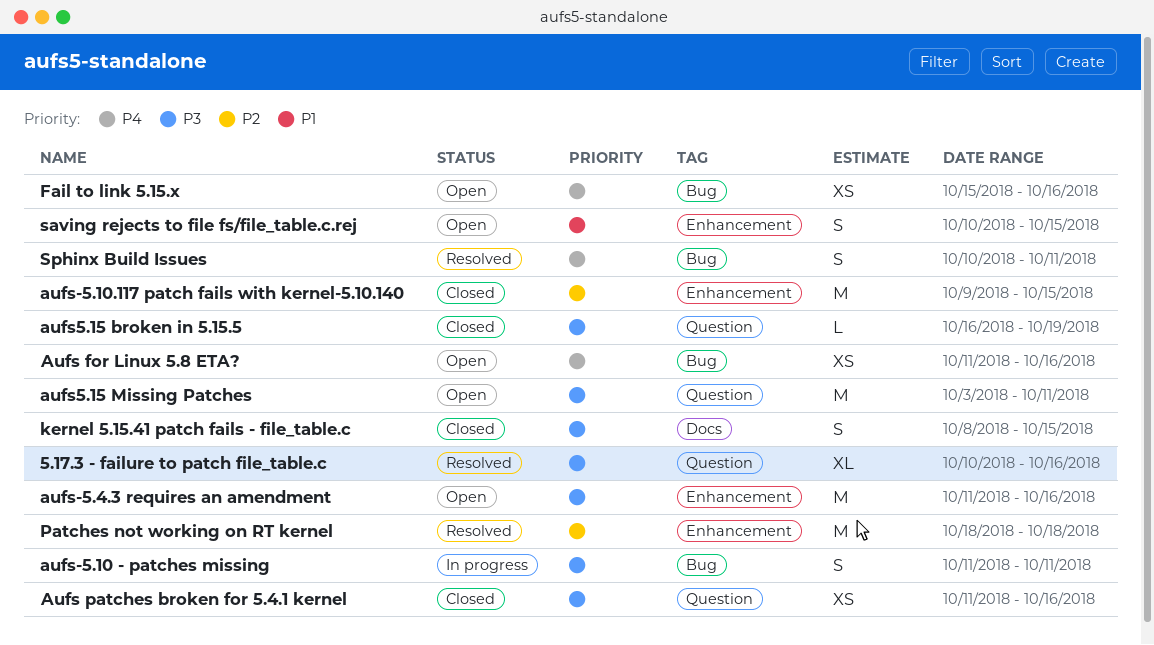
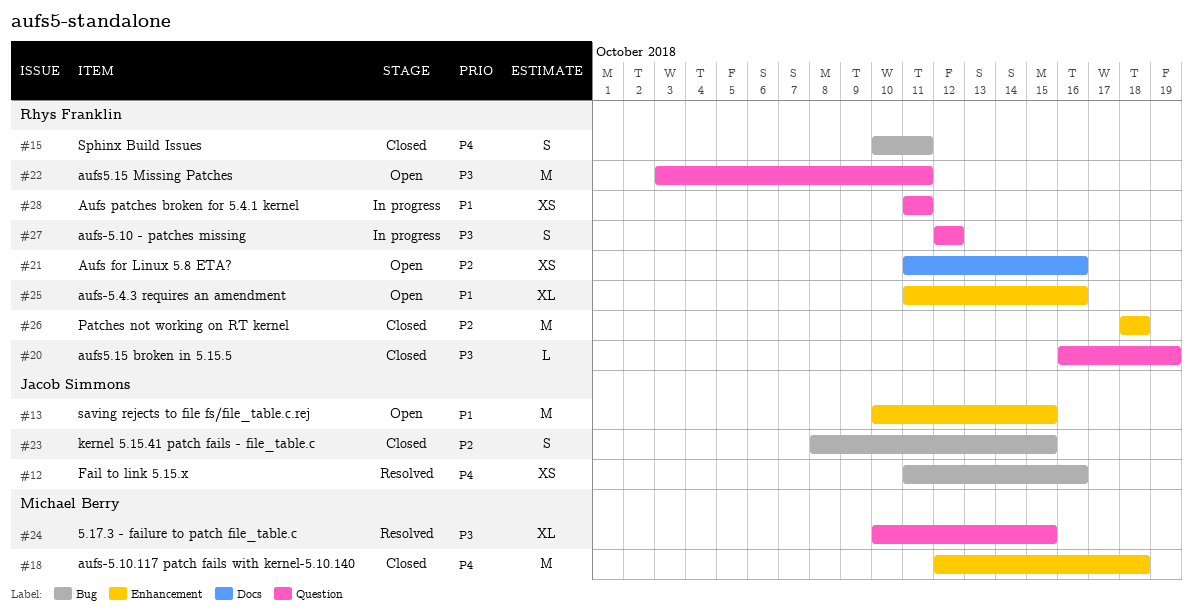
5.17.3 - failure to patch file_table.c, due: Oct 16 -> Oct 15
Aufs for Linux 5.8 ETA?, priority: P4 -> P2
Aufs for Linux 5.8 ETA?, label: Bug -> Docs
Aufs patches broken for 5.4.1 kernel, status: Closed -> In progress
Aufs patches broken for 5.4.1 kernel, priority: P3 -> P1
Aufs patches broken for 5.4.1 kernel, due: Oct 16 -> Oct 11
aufs-5.10 - patches missing, label: Bug -> Question
aufs-5.10 - patches missing, start: Oct 11 -> Oct 12
aufs-5.10 - patches missing, due: Oct 11 -> Oct 12
aufs-5.10.117 patch fails with kernel-5.10.140, priority: P2 -> P4
aufs-5.10.117 patch fails with kernel-5.10.140, start: Oct 9 -> Oct 12
aufs-5.10.117 patch fails with kernel-5.10.140, due: Oct 15 -> Oct 18
aufs-5.4.3 requires an amendment, priority: P3 -> P1
aufs-5.4.3 requires an amendment, estimate: M -> XL
Fail to link 5.15.x, status: Open -> Resolved
Fail to link 5.15.x, start: Oct 15 -> Oct 11
kernel 5.15.41 patch fails - file_table.c, priority: P3 -> P2
kernel 5.15.41 patch fails - file_table.c, label: Docs -> Bug
Patches not working on RT kernel, status: Resolved -> Closed
saving rejects to file fs/file_table.c.rej, estimate: S -> M
Sphinx Build Issues, status: Resolved -> Closed

